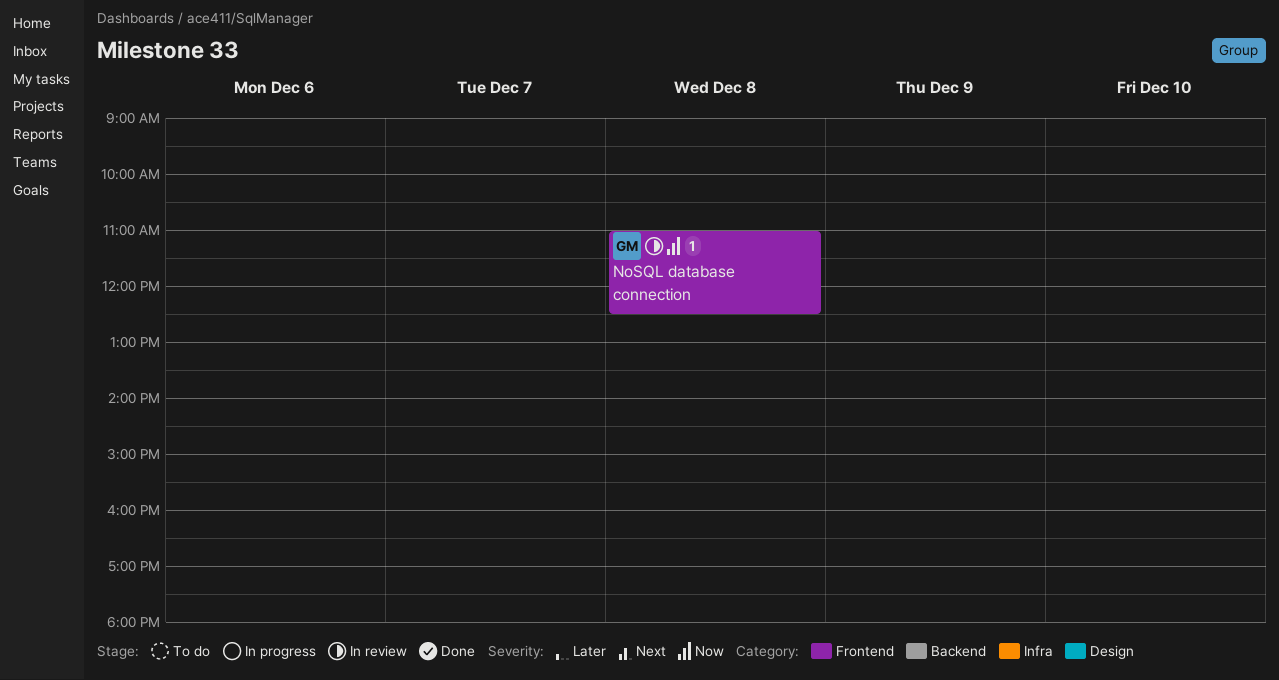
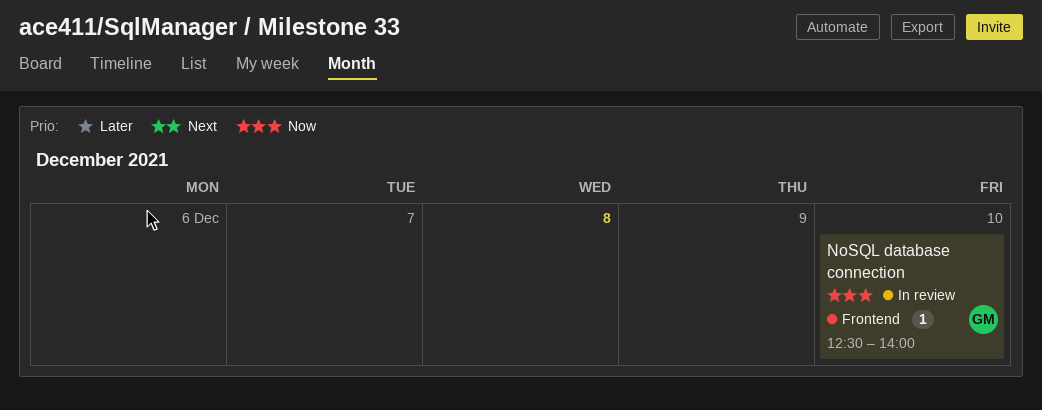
NoSQL database connection, day: Dec 8 -> Dec 10
NoSQL database connection, begins: 11:00 -> 12:30
NoSQL database connection, ends: 12:30 -> 14:00

